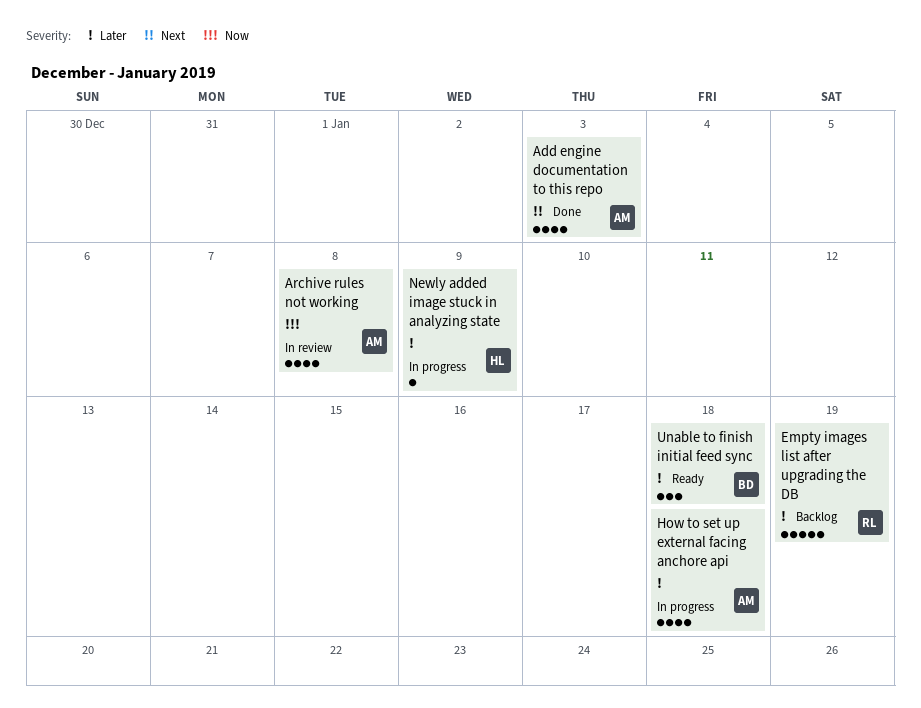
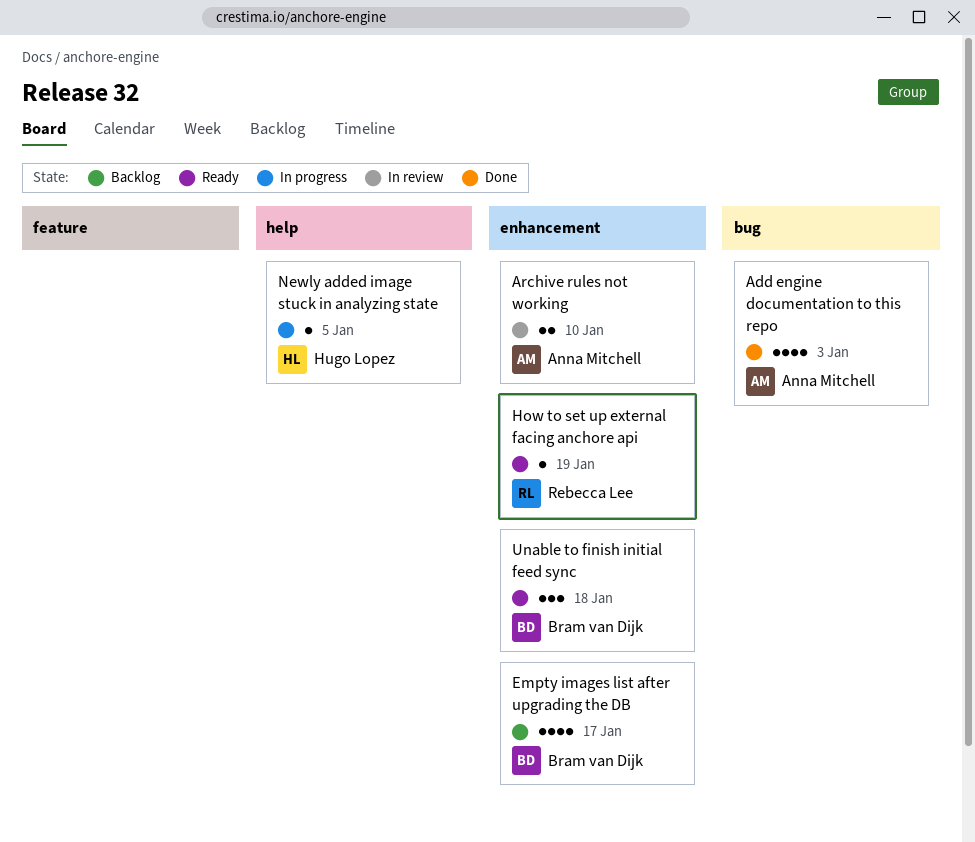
Archive rules not working, estimate: 4 -> 2
Archive rules not working, due: Jan 8 -> Jan 10
Empty images list after upgrading the DB, owner: Rebecca Lee -> Bram van Dijk
Empty images list after upgrading the DB, estimate: 5 -> 4
Empty images list after upgrading the DB, due: Jan 19 -> Jan 17
How to set up external facing anchore api, status: In progress -> Ready
How to set up external facing anchore api, owner: Anna Mitchell -> Rebecca Lee
How to set up external facing anchore api, estimate: 4 -> 1
How to set up external facing anchore api, due: Jan 18 -> Jan 19
Newly added image stuck in analyzing state, due: Jan 9 -> Jan 5

